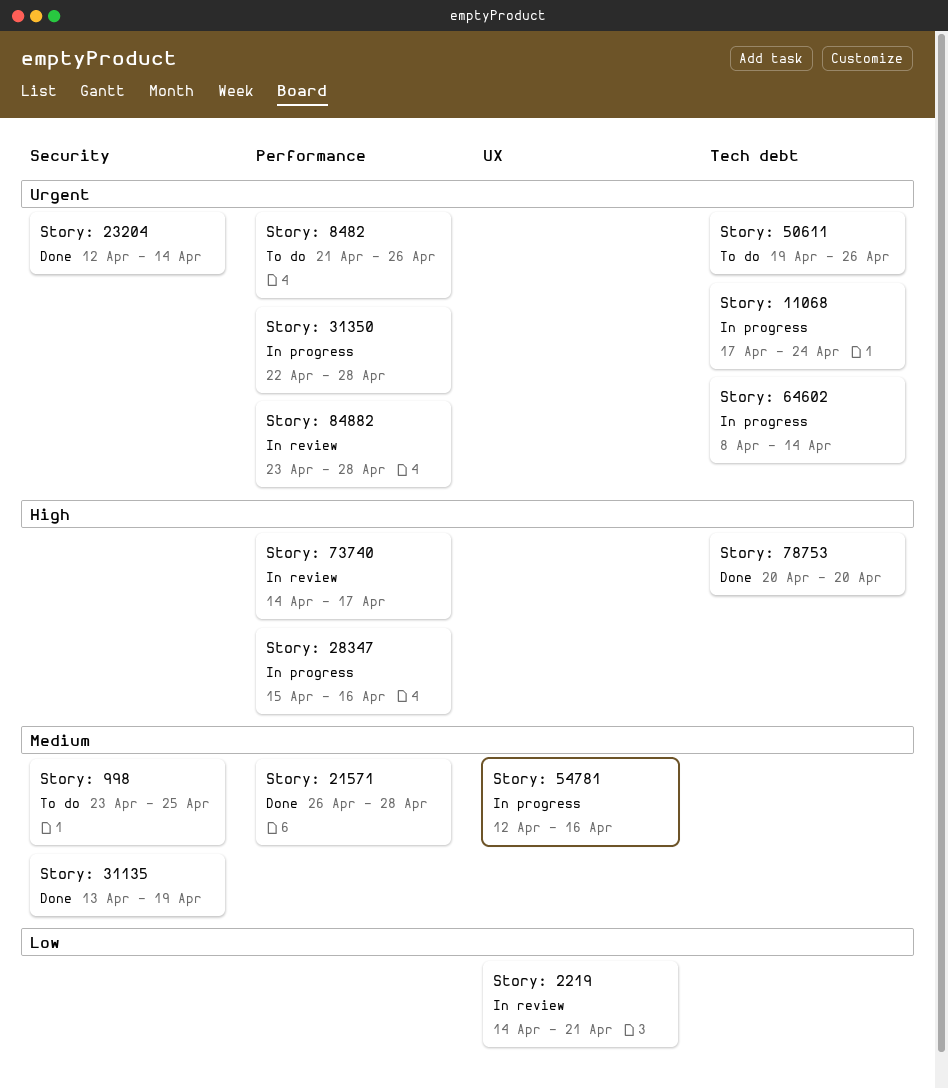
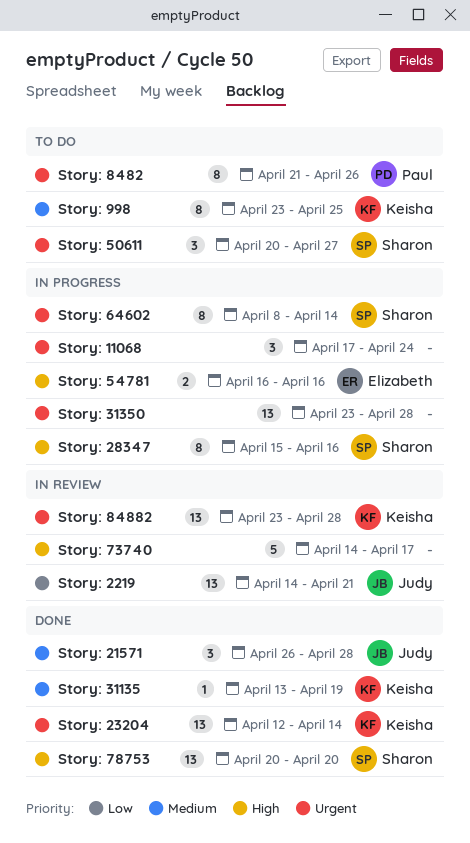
Story: 31350, start: Apr 22 -> Apr 23
Story: 50611, start: Apr 19 -> Apr 20
Story: 50611, due: Apr 26 -> Apr 27
Story: 54781, priority: Medium -> High
Story: 54781, start: Apr 12 -> Apr 16

